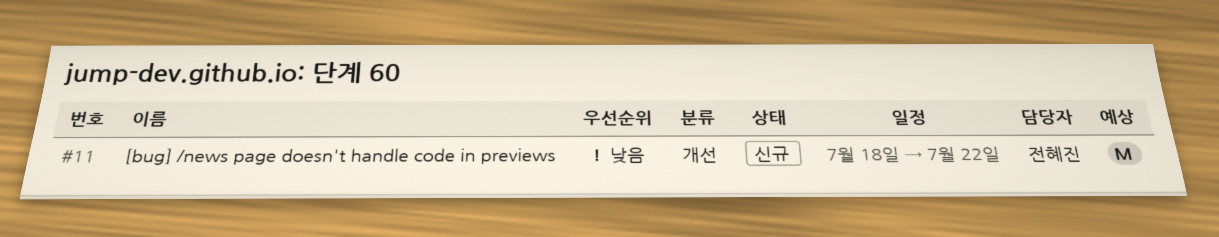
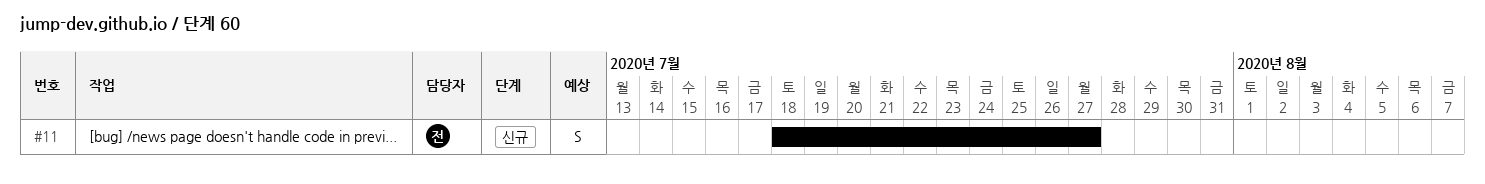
#11, estimate: M -> S
#11, due: Jul 22 -> Jul 27

